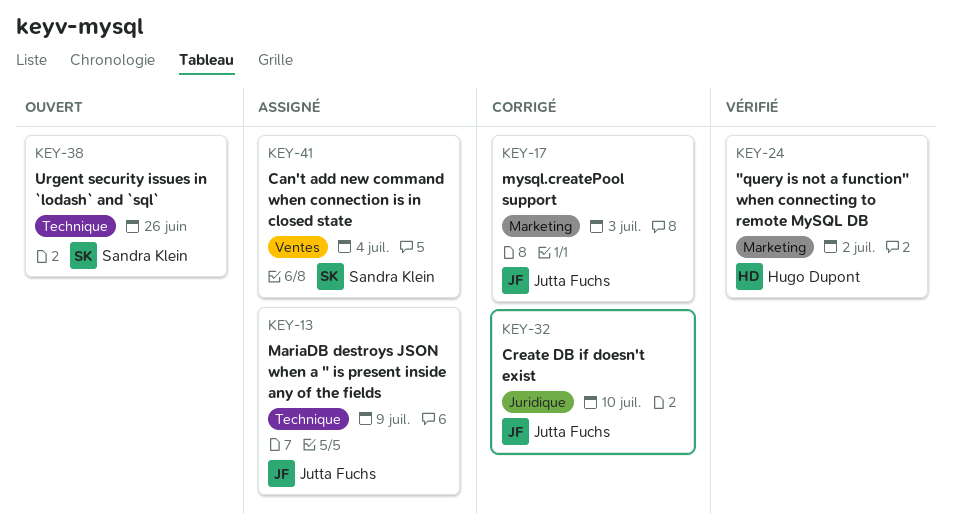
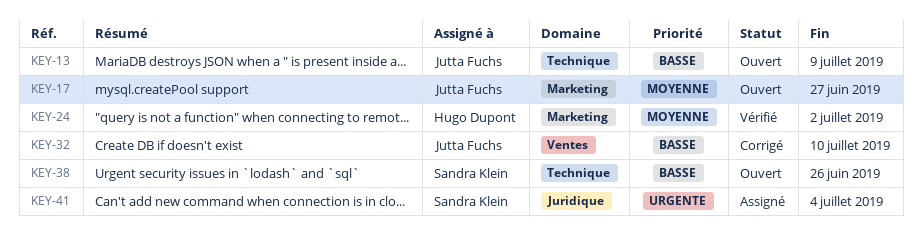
KEY-13, status: Assigné -> Ouvert
KEY-17, status: Corrigé -> Ouvert
KEY-17, due: Jul 3 -> Jun 27
KEY-32, label: Juridique -> Ventes
KEY-41, label: Ventes -> Juridique

